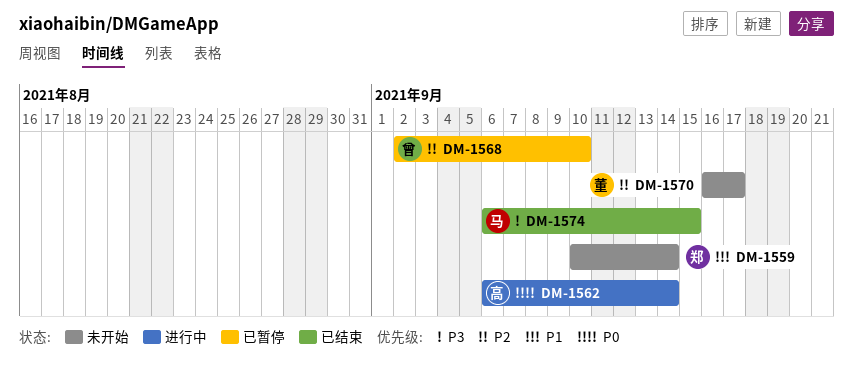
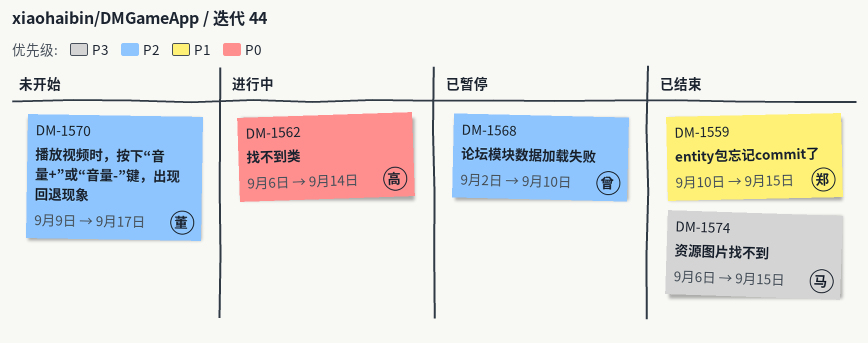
DM-1559, status: 未开始 -> 已结束
DM-1559, due: Sep 14 -> Sep 15
DM-1570, start: Sep 16 -> Sep 9

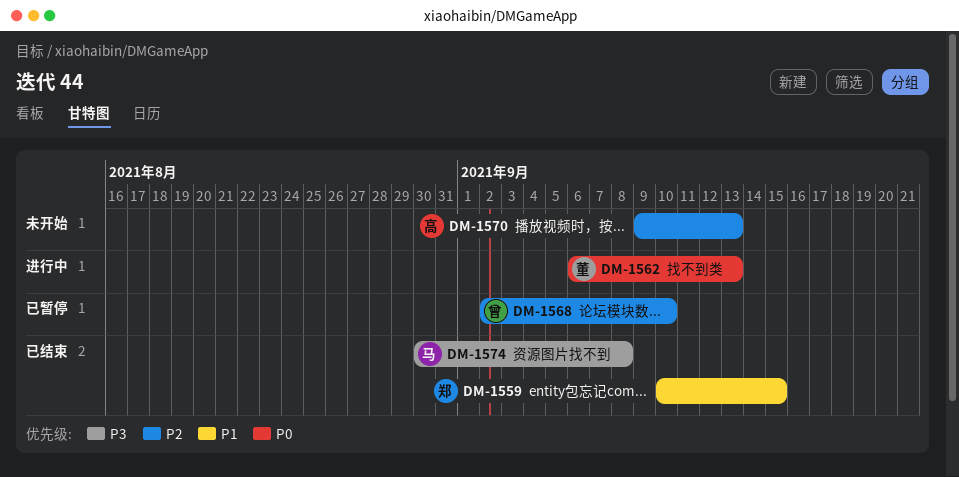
DM-1562, owner: 高 -> 董
DM-1562, due: Sep 14 -> Sep 13
DM-1570, owner: 董 -> 高
DM-1570, due: Sep 17 -> Sep 13
DM-1574, start: Sep 6 -> Aug 30
DM-1574, due: Sep 15 -> Sep 8

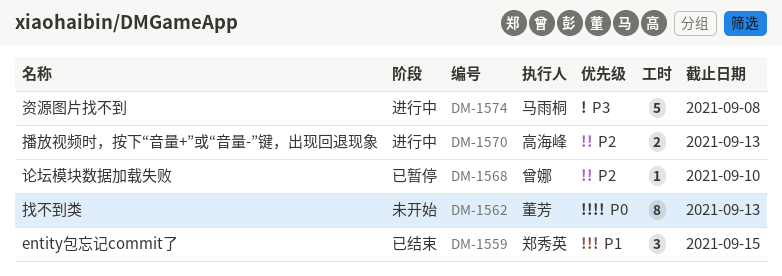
DM-1562, status: 进行中 -> 未开始
DM-1570, status: 未开始 -> 进行中
DM-1574, status: 已结束 -> 进行中

